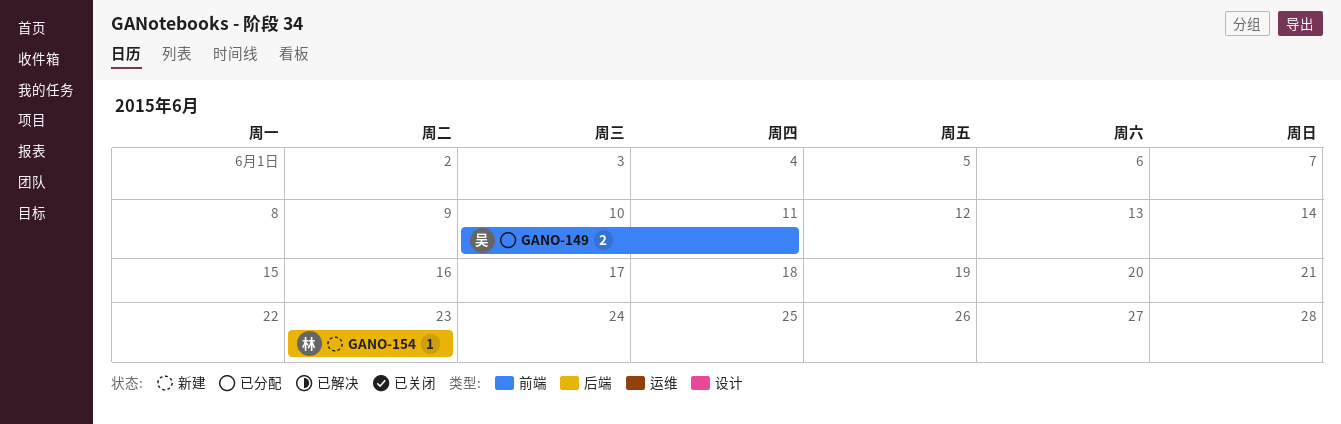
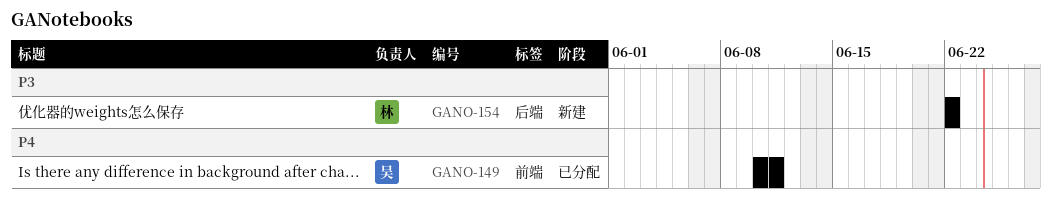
GANO-154, start: Jun 23 -> Jun 22
GANO-154, due: Jun 23 -> Jun 22

